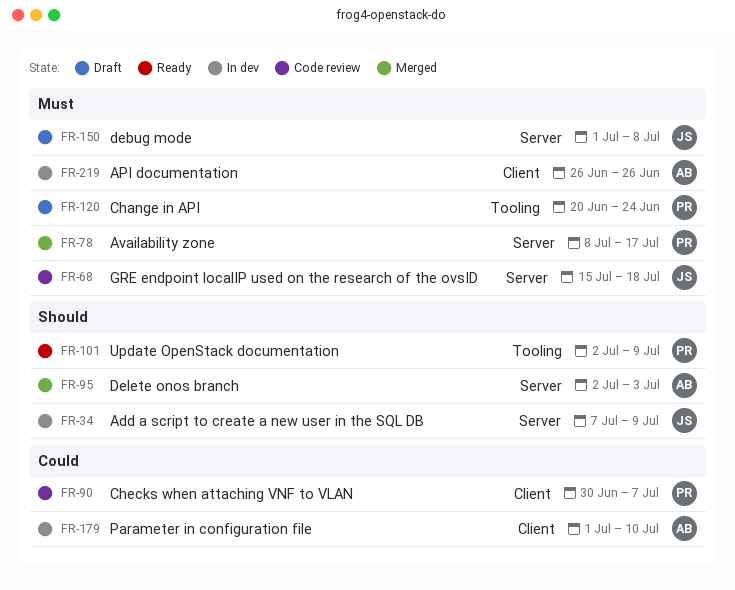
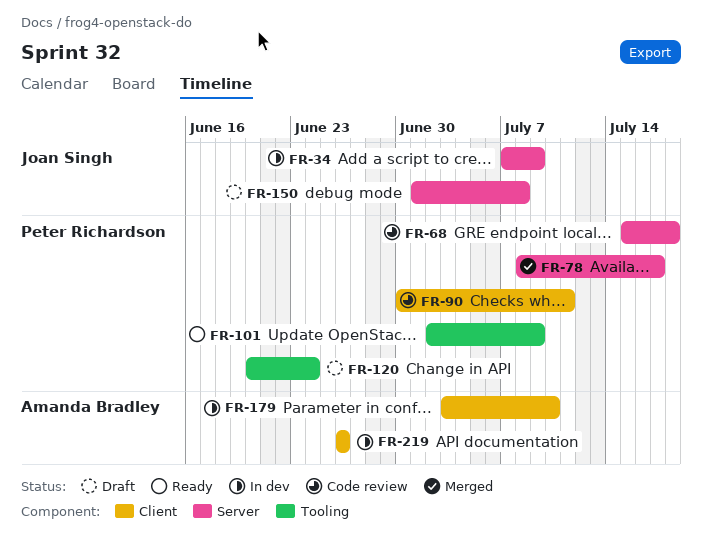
FR-68, owner: Joan Singh -> Peter Richardson
FR-90, due: Jul 7 -> Jul 11
FR-95: present -> none
FR-179, start: Jul 1 -> Jul 3

